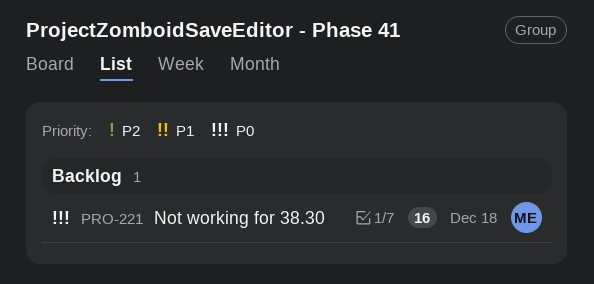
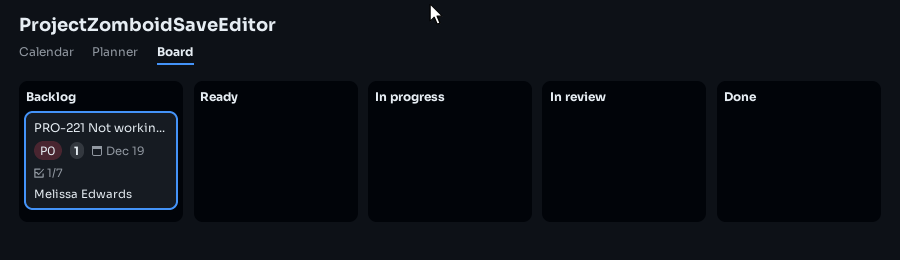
PRO-221, estimate: 16 -> 1
PRO-221, due: Dec 18 -> Dec 19

